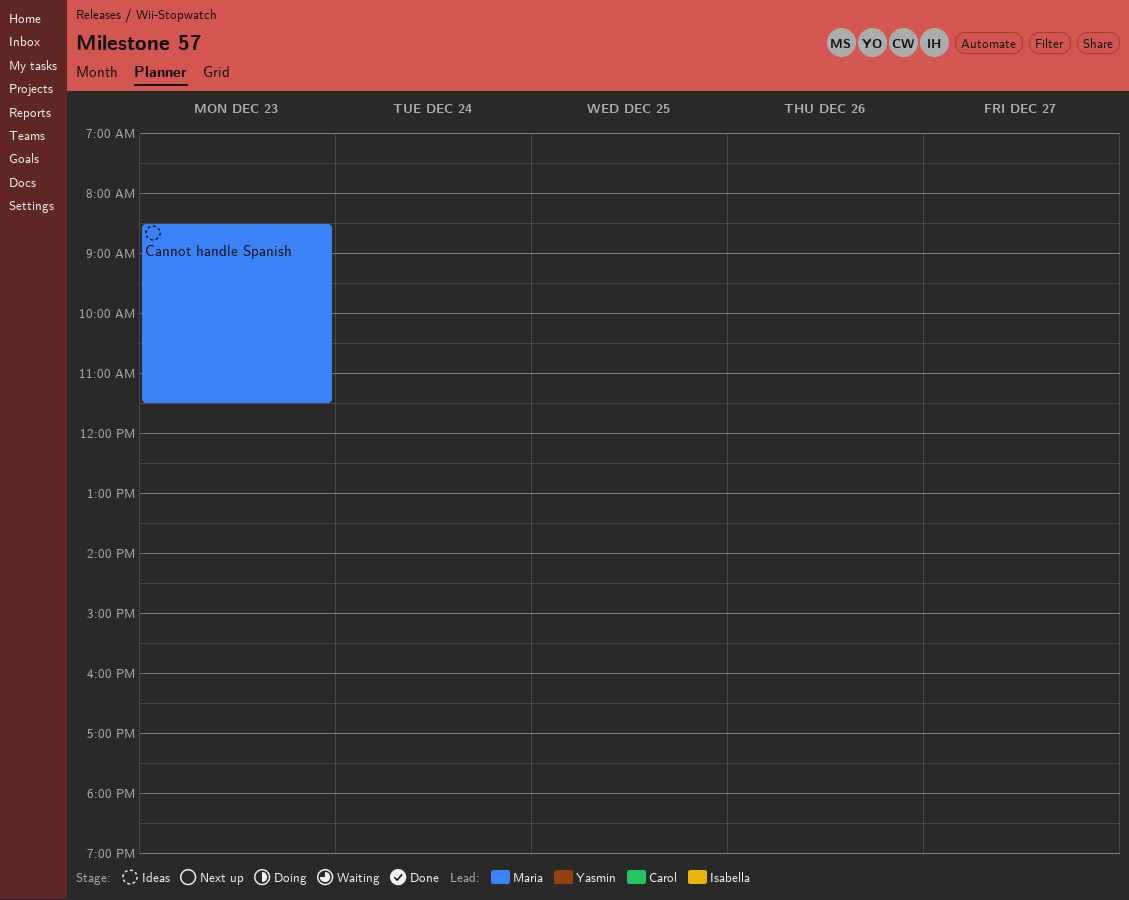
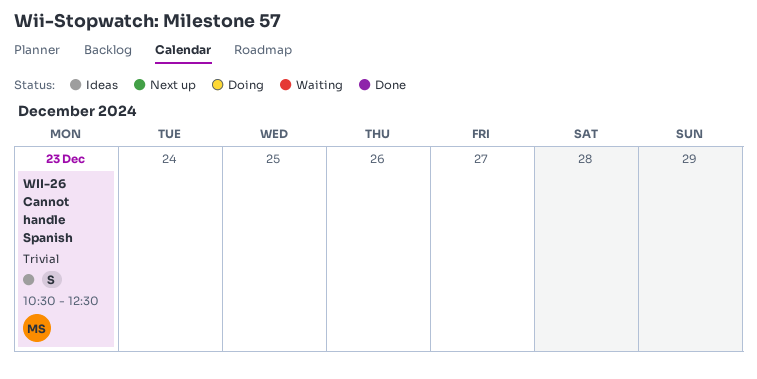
Cannot handle Spanish, begins: 08:30 -> 10:30
Cannot handle Spanish, ends: 11:30 -> 12:30

